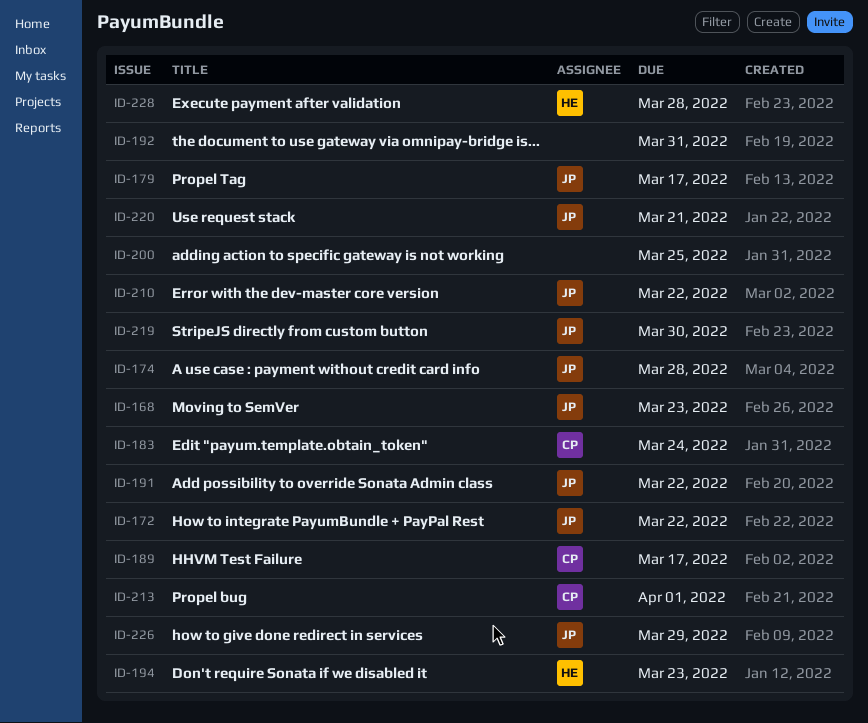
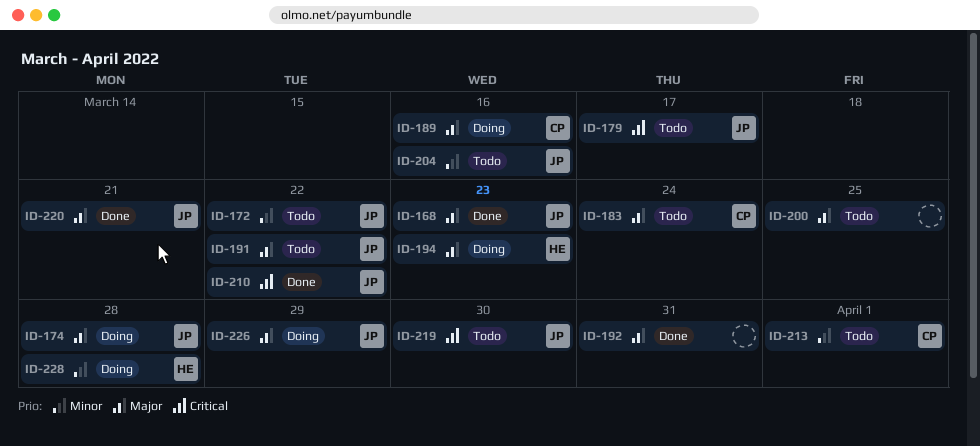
ID-189, due: Mar 17 -> Mar 16
ID-204: none -> present

